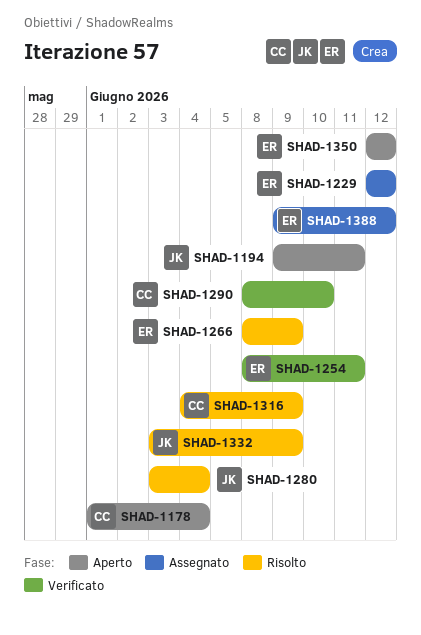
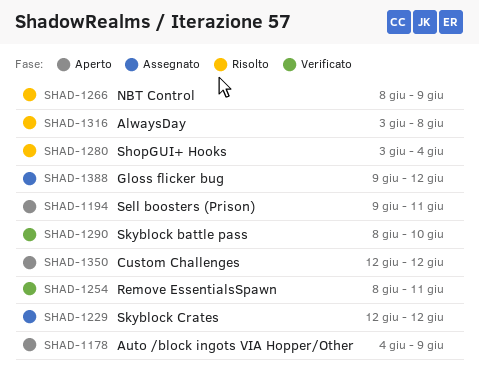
SHAD-1178, start: Jun 1 -> Jun 4
SHAD-1178, due: Jun 4 -> Jun 9
SHAD-1316, start: Jun 4 -> Jun 3
SHAD-1316, due: Jun 9 -> Jun 8
SHAD-1332: present -> none

